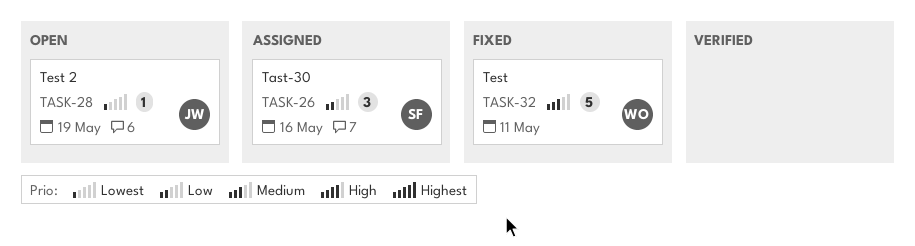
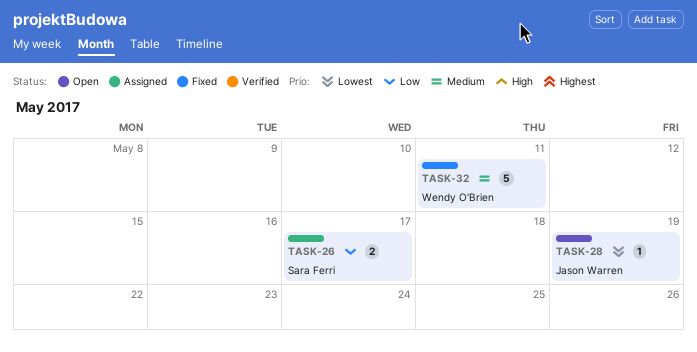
TASK-26, estimate: 3 -> 2
TASK-26, due: May 16 -> May 17

